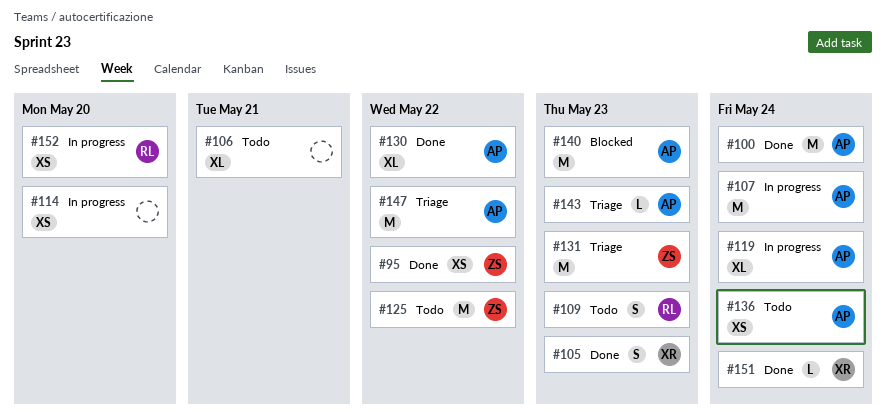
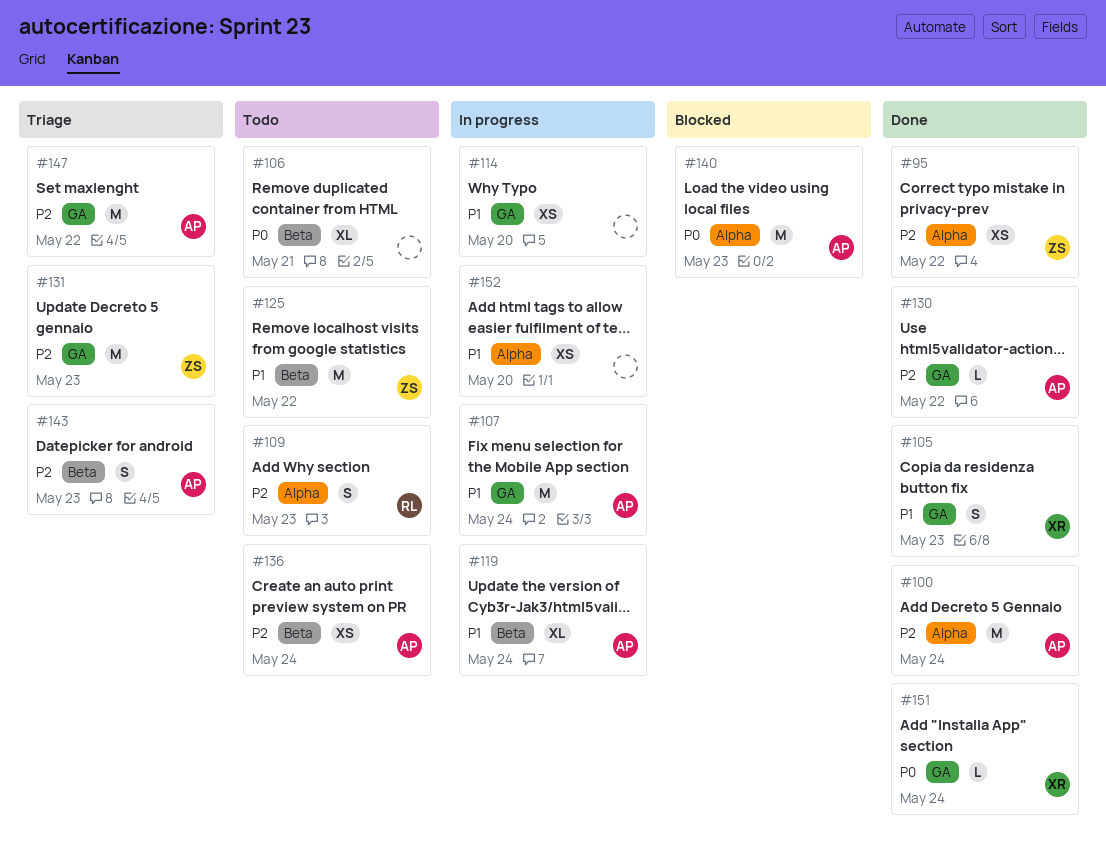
#130, estimate: XL -> L
#143, estimate: L -> S
#152, owner: RL -> none

